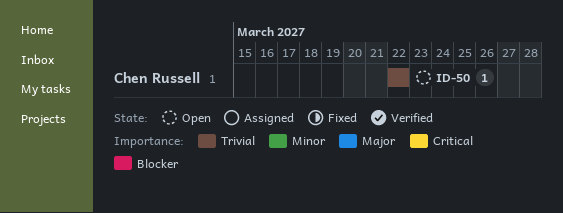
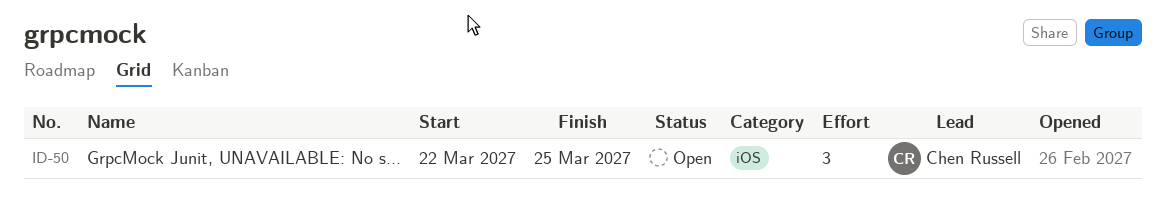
ID-50, estimate: 1 -> 3
ID-50, due: Mar 22 -> Mar 25

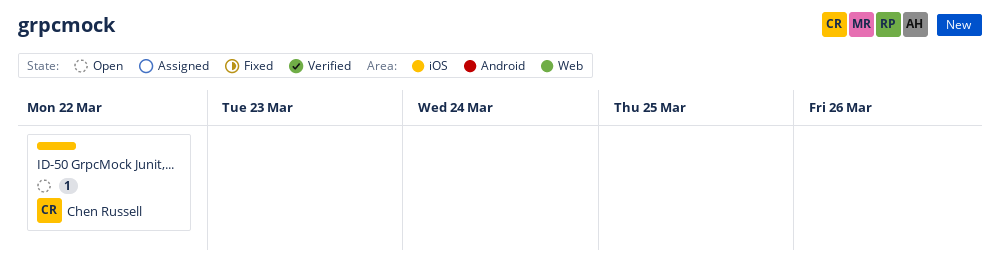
ID-50, estimate: 3 -> 1
ID-50, due: Mar 25 -> Mar 22

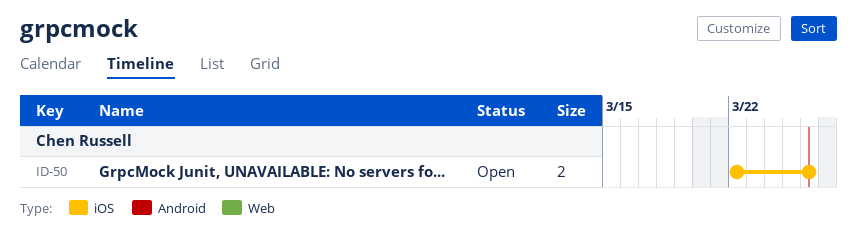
ID-50, estimate: 1 -> 2
ID-50, due: Mar 22 -> Mar 26

